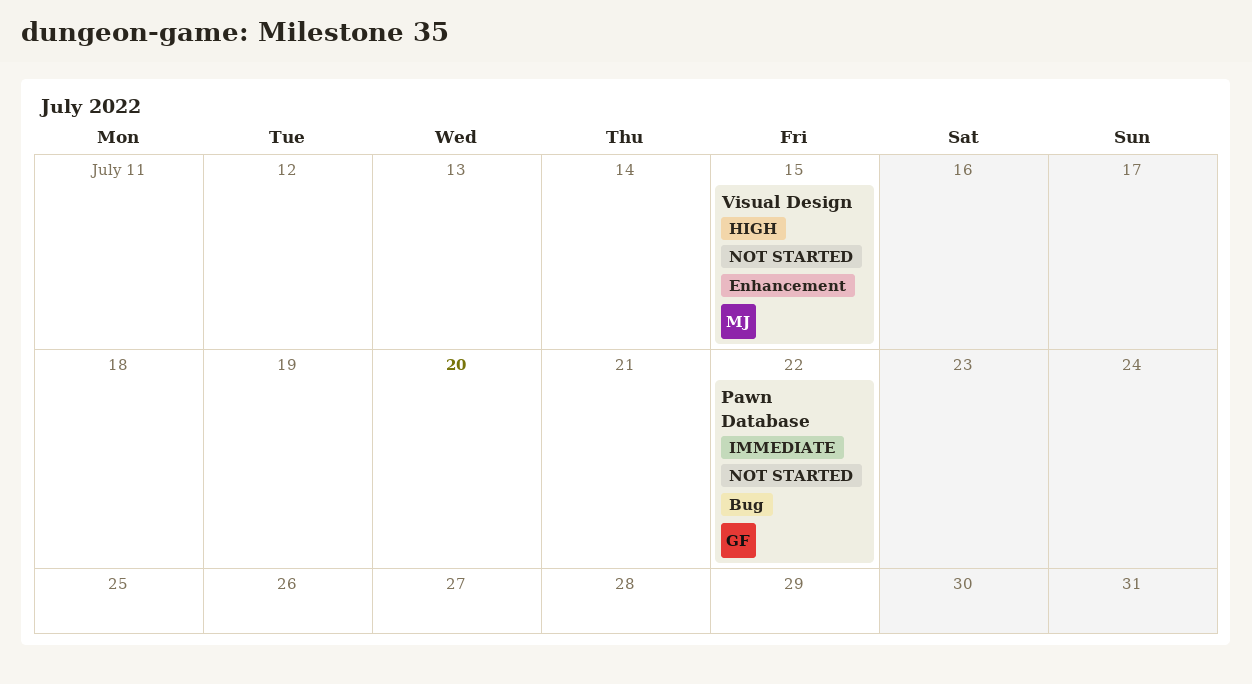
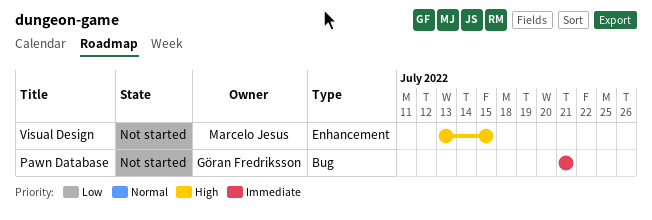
Pawn Database, due: Jul 22 -> Jul 21

